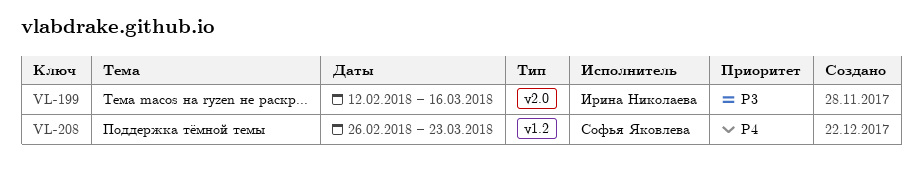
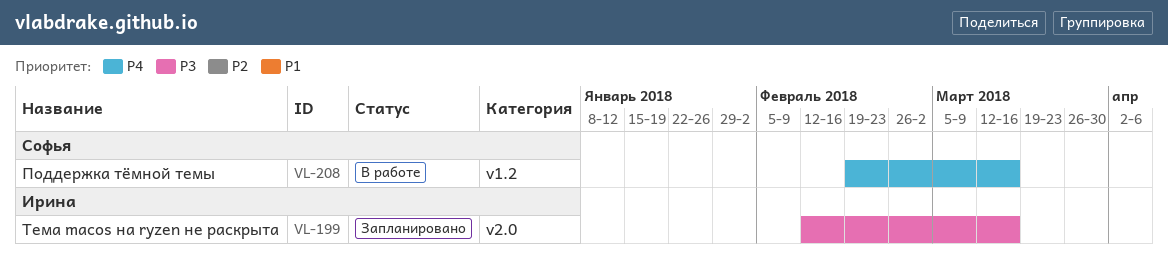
VL-208, start: Feb 26 -> Feb 19
VL-208, due: Mar 23 -> Mar 16

